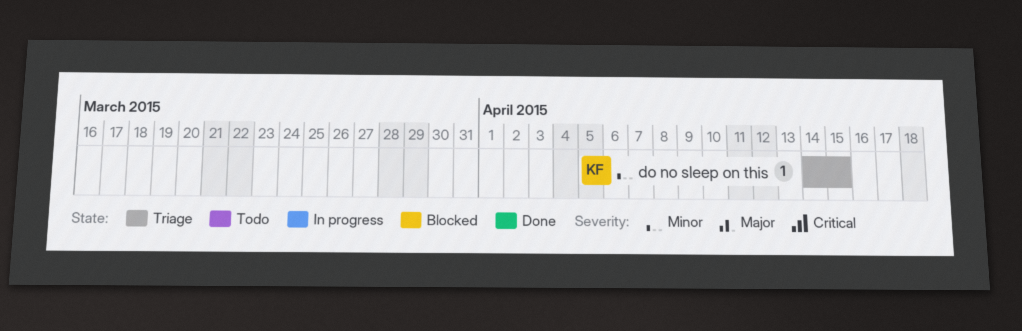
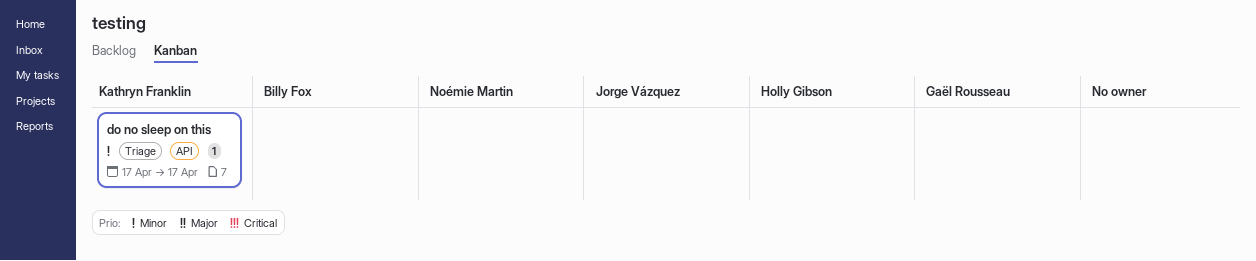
do no sleep on this, start: Apr 14 -> Apr 17
do no sleep on this, due: Apr 15 -> Apr 17

